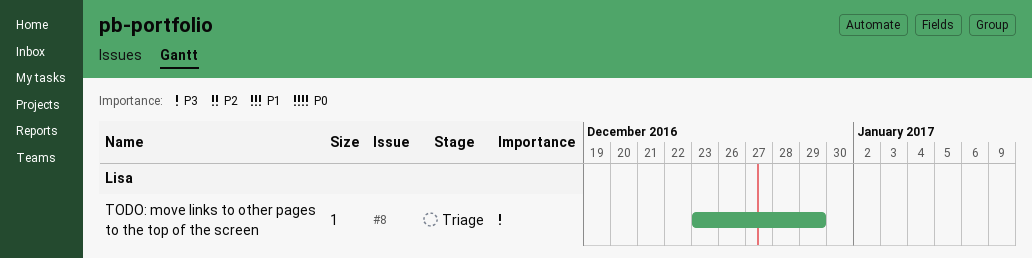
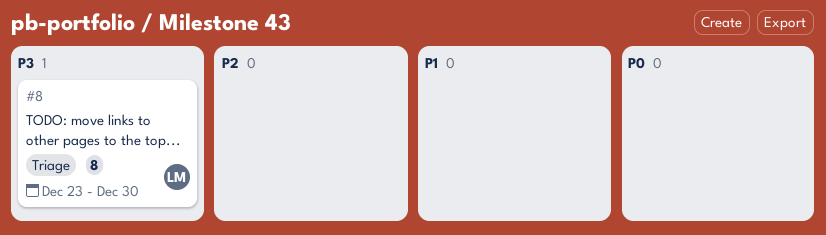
#8, estimate: 1 -> 8
#8, due: Dec 29 -> Dec 30

